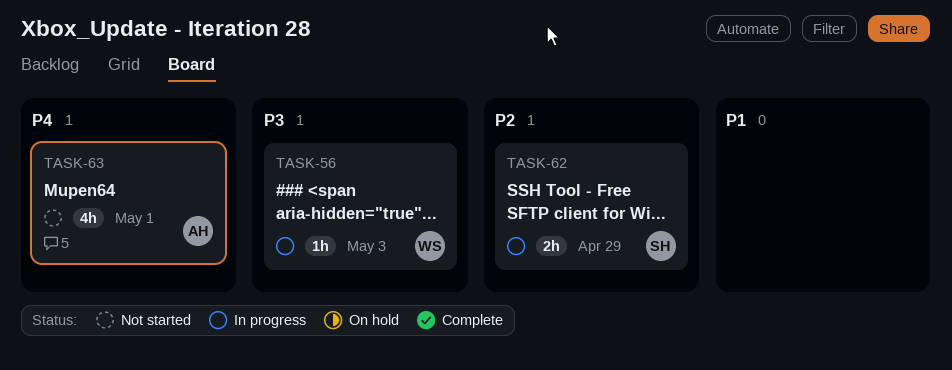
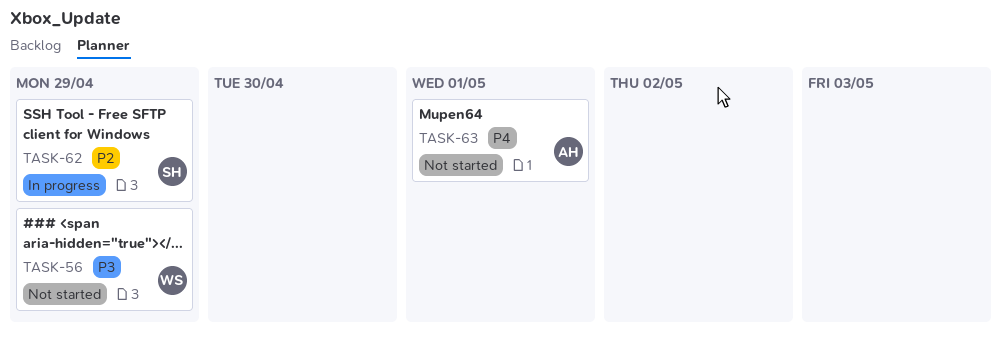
TASK-56, status: In progress -> Not started
TASK-56, due: May 3 -> Apr 29

